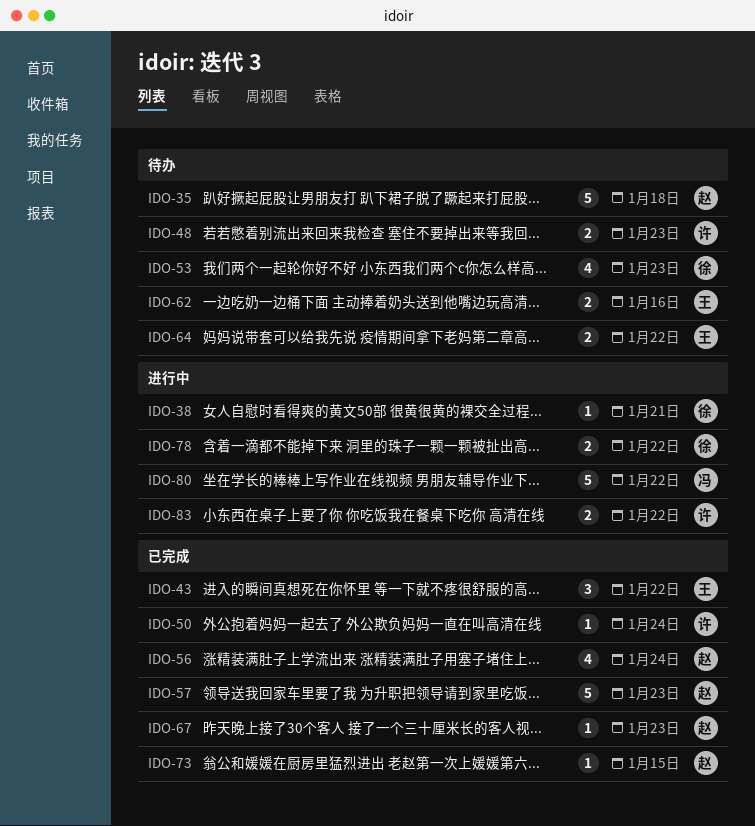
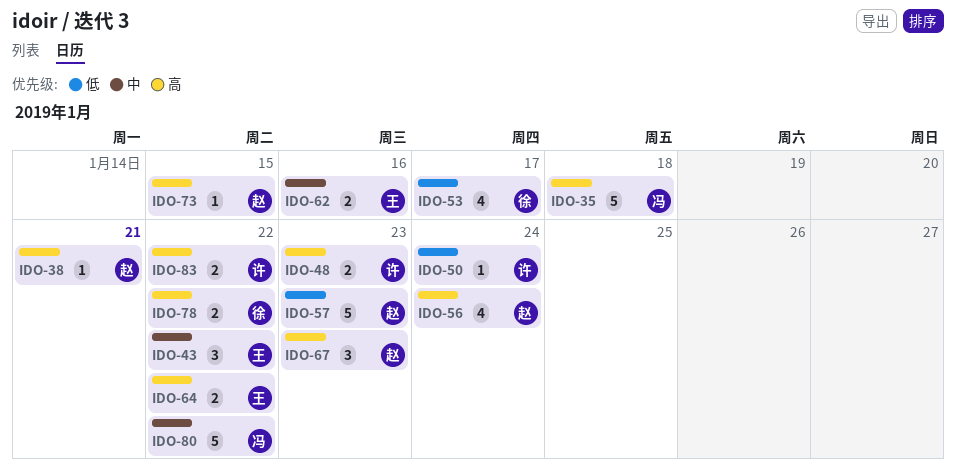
IDO-35, owner: 赵 -> 冯
IDO-38, owner: 徐 -> 赵
IDO-53, due: Jan 23 -> Jan 17
IDO-67, estimate: 1 -> 3

